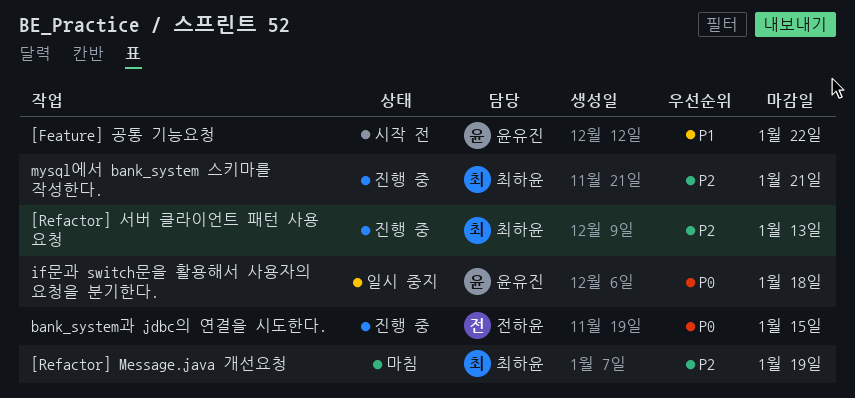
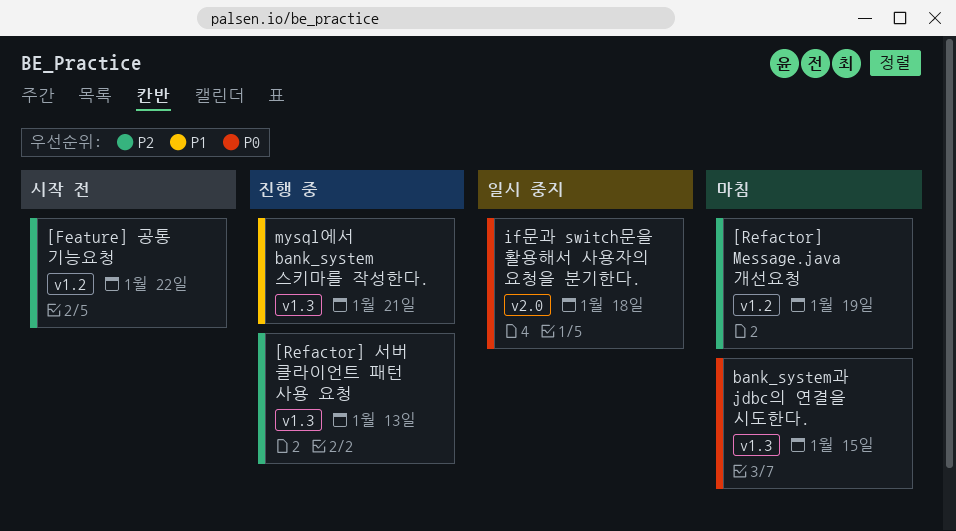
[Feature] 공통 기능요청, priority: P1 -> P2
bank_system과 jdbc의 연결을 시도한다., status: 진행 중 -> 마침
mysql에서 bank_system 스키마를 작성한다., priority: P2 -> P1

